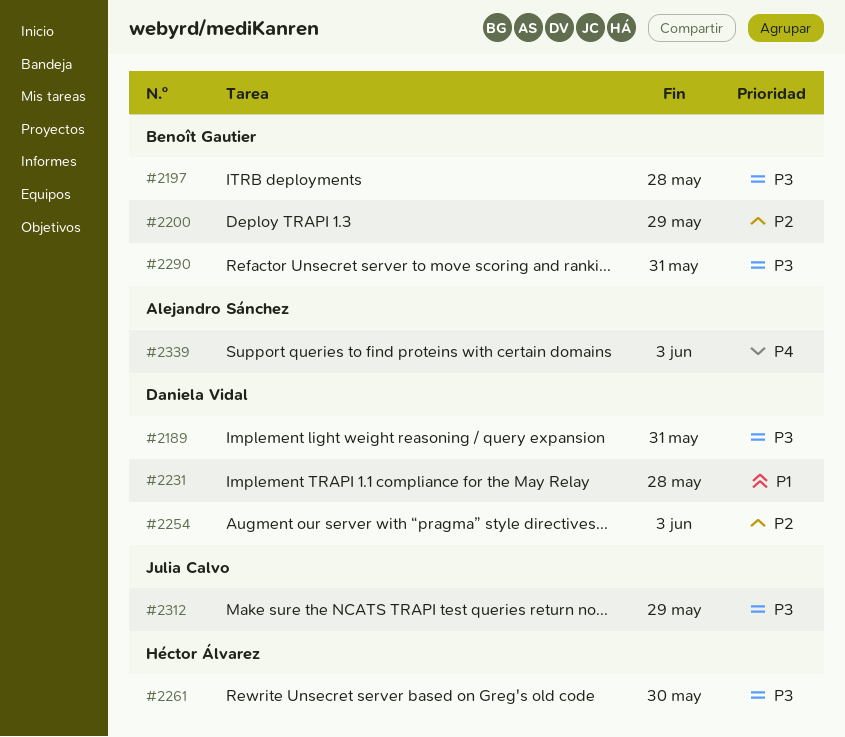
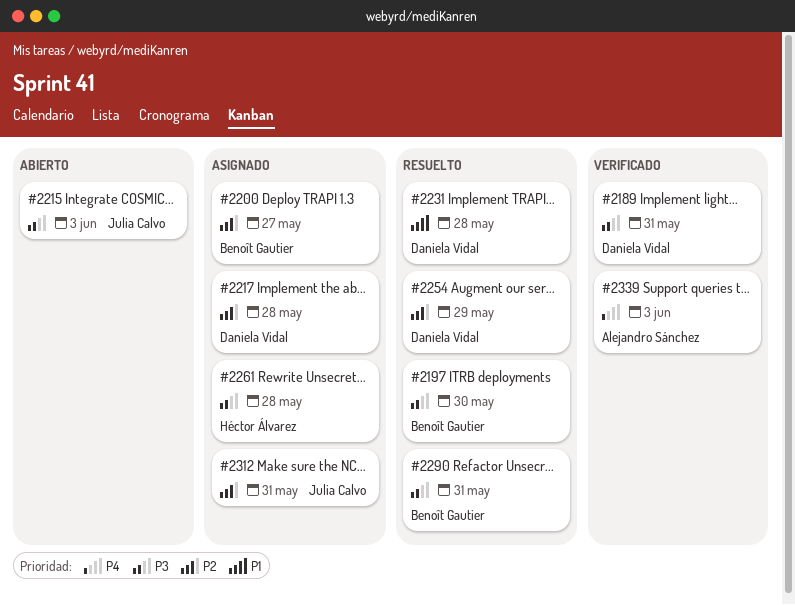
#2197, due: May 28 -> May 30
#2200, due: May 29 -> May 27
#2215: none -> present
#2217: none -> present
#2254, due: Jun 3 -> May 29
#2261, due: May 30 -> May 28
#2312, priority: P3 -> P2
#2312, due: May 29 -> May 31

